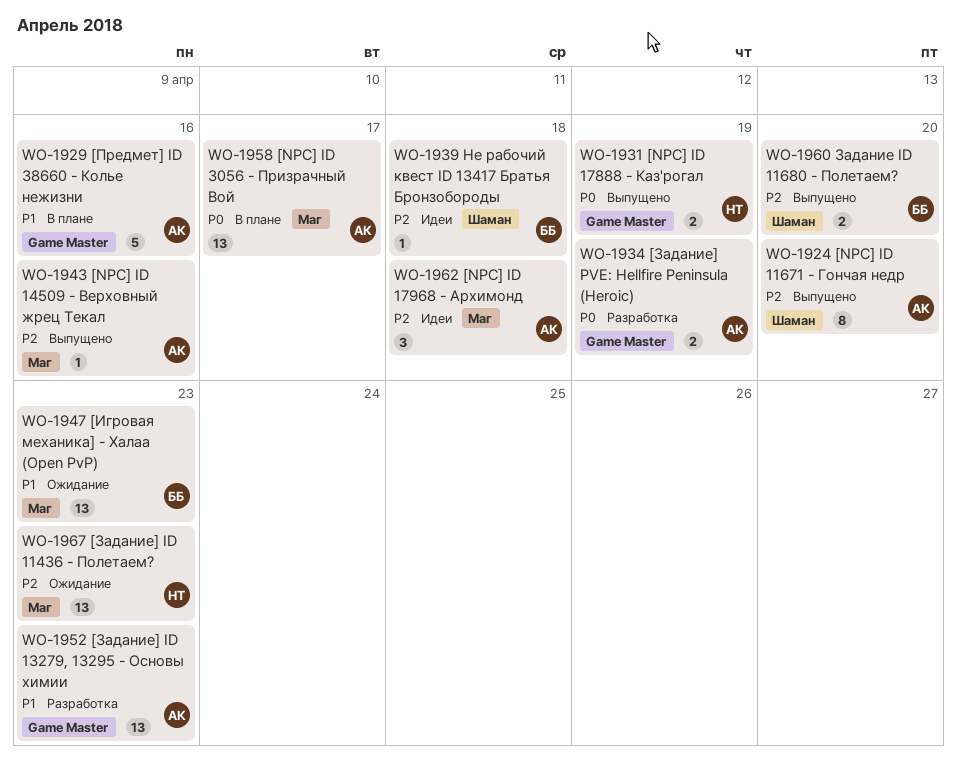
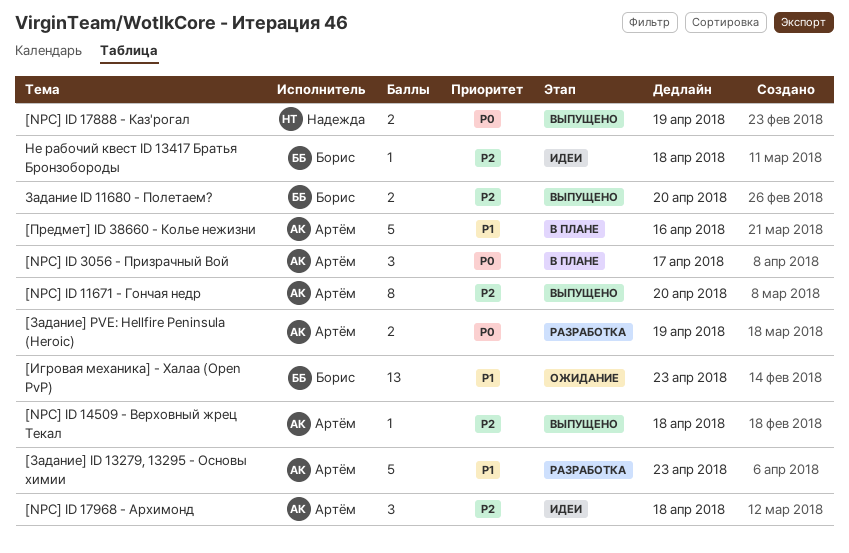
[NPC] ID 14509 - Верховный жрец Текал, due: Apr 16 -> Apr 18
[NPC] ID 3056 - Призрачный Вой, estimate: 13 -> 3
[Задание] ID 11436 - Полетаем?: present -> none
[Задание] ID 13279, 13295 - Основы химии, estimate: 13 -> 5

